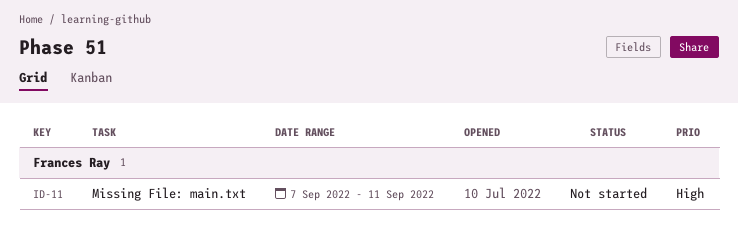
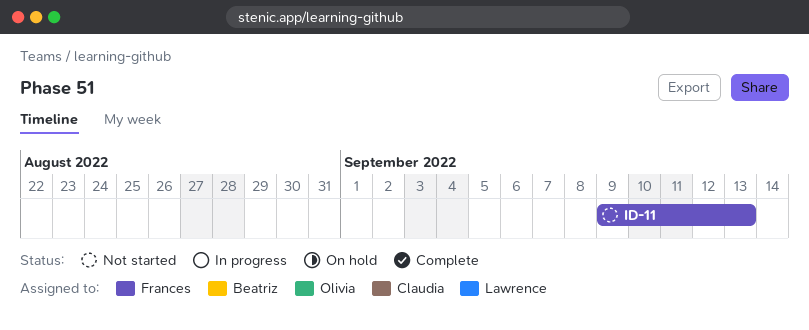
ID-11, start: Sep 7 -> Sep 9
ID-11, due: Sep 11 -> Sep 13

